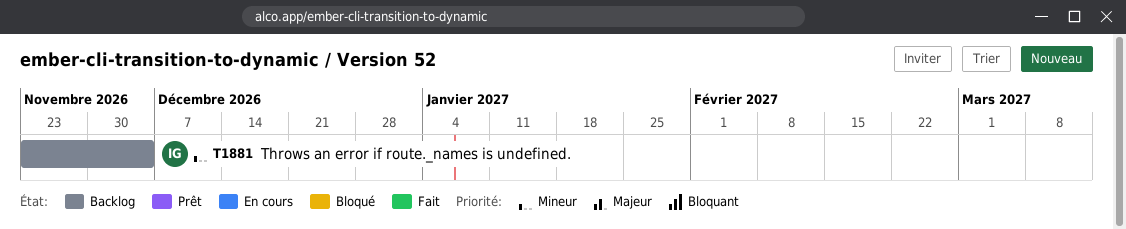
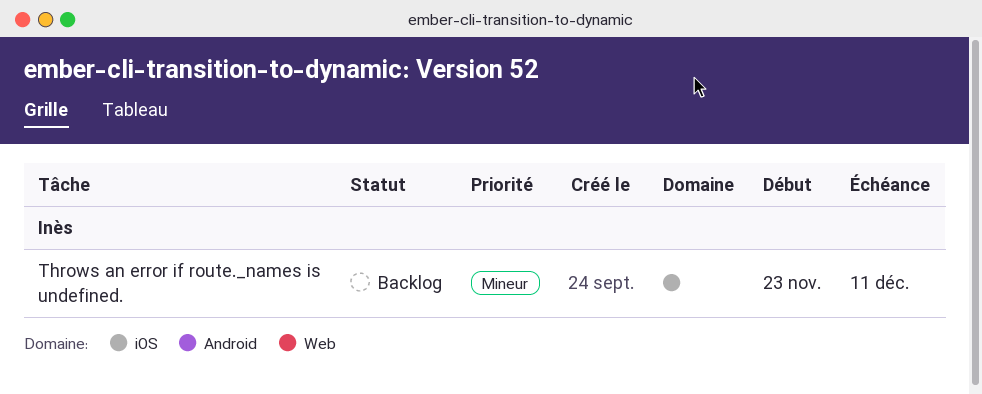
Throws an error if route._names is undefined., due: Dec 4 -> Dec 11

